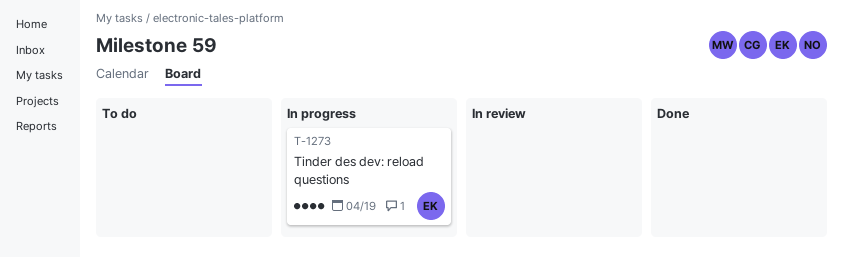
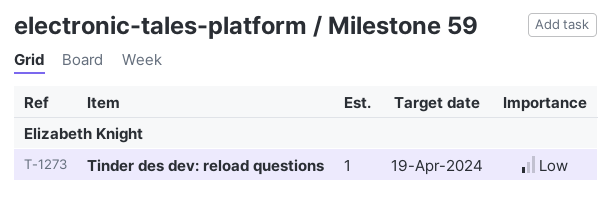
T-1273, estimate: 4 -> 1

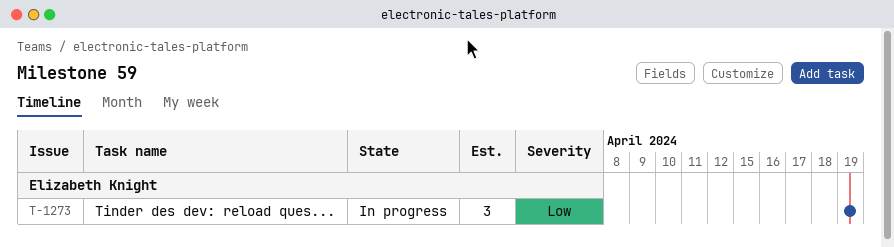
T-1273, estimate: 1 -> 3

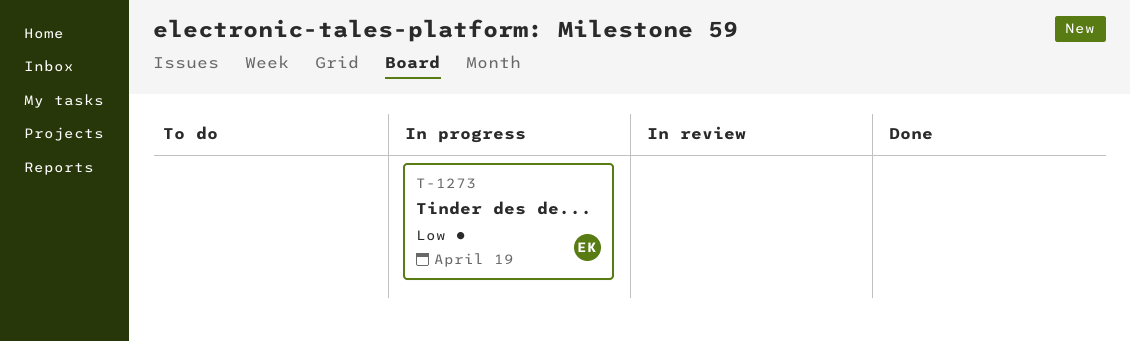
T-1273, estimate: 3 -> 1

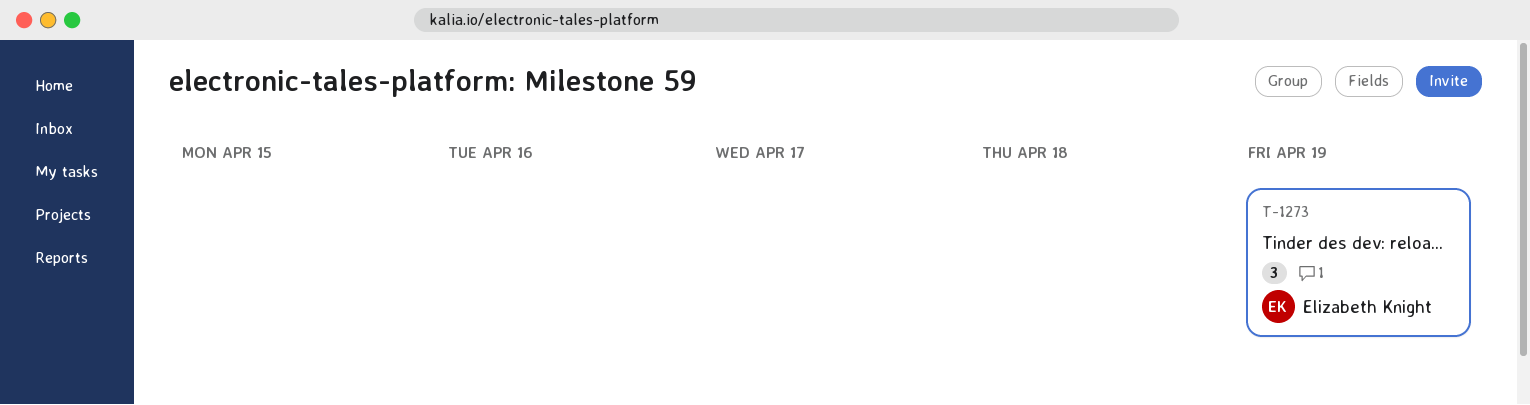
T-1273, estimate: 1 -> 3

